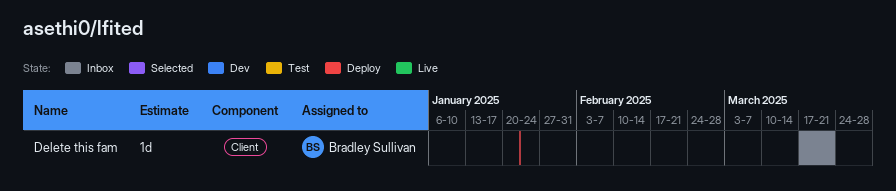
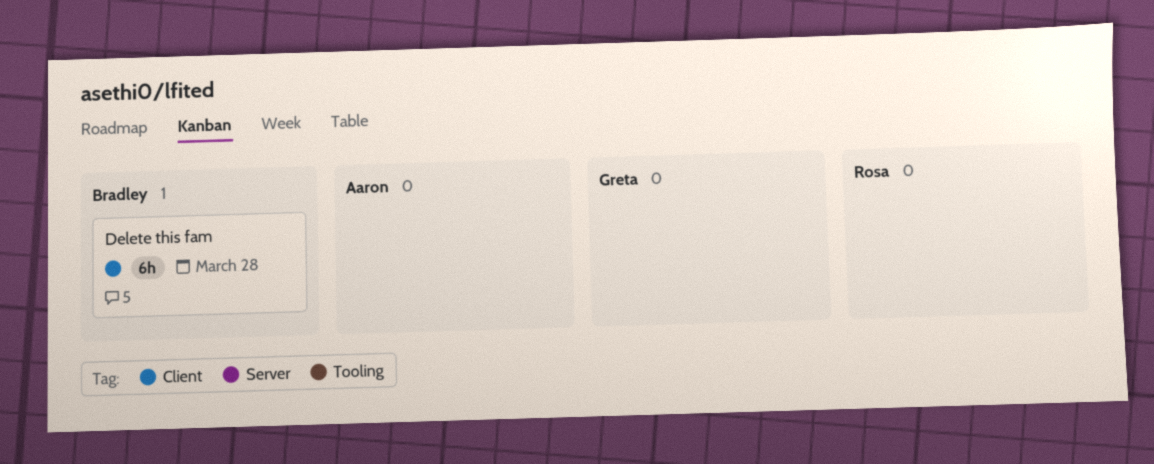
Delete this fam, estimate: 1d -> 6h
Delete this fam, due: Mar 21 -> Mar 28

